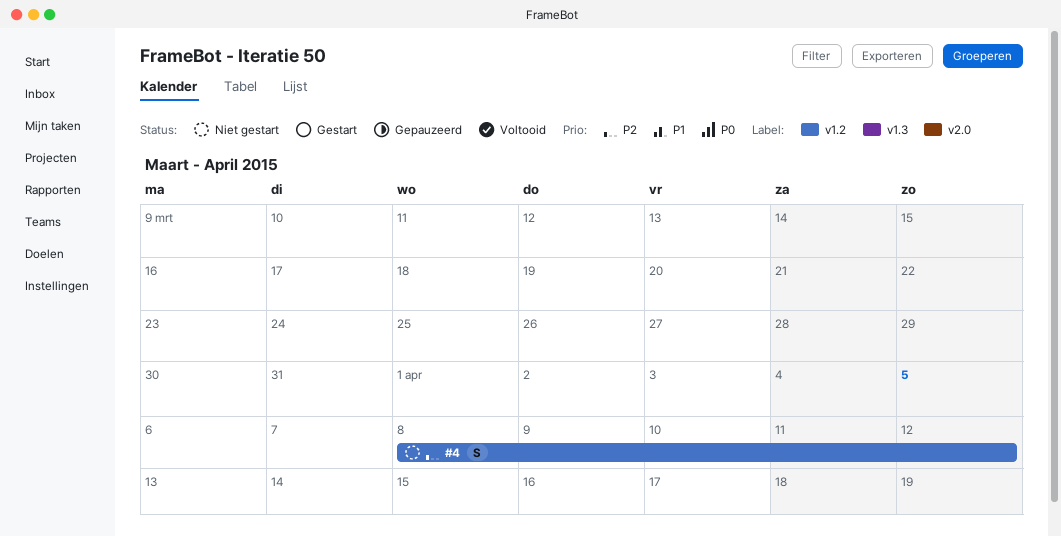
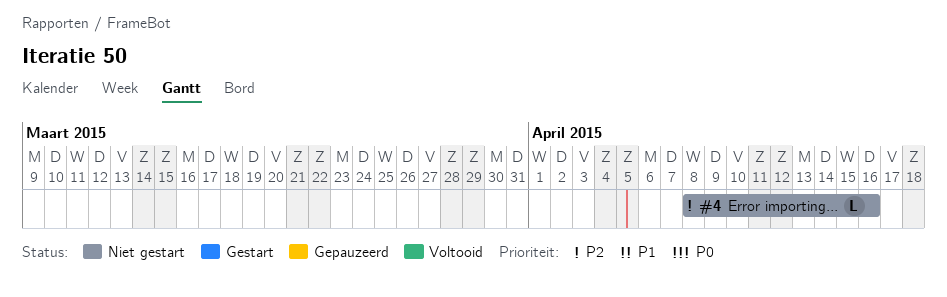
#4, estimate: S -> L
#4, due: Apr 12 -> Apr 16

